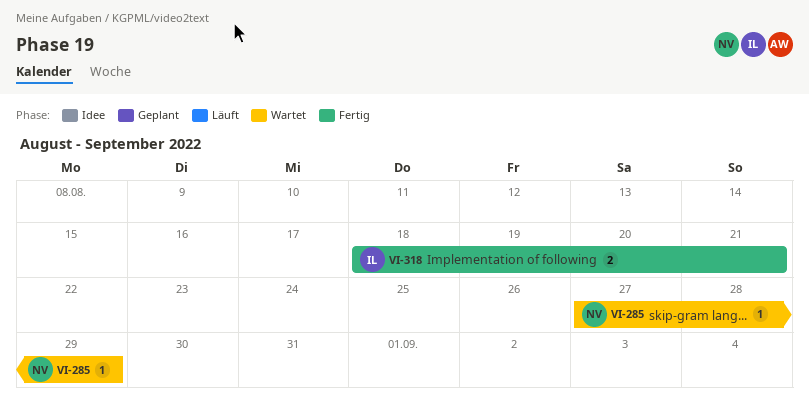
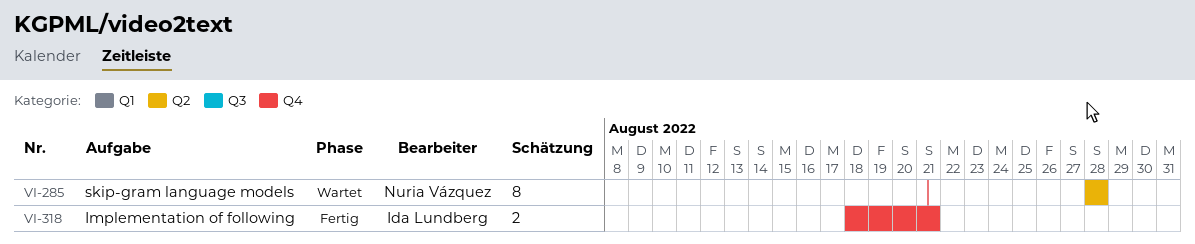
VI-285, estimate: 1 -> 8
VI-285, start: Aug 27 -> Aug 28
VI-285, due: Aug 29 -> Aug 28

